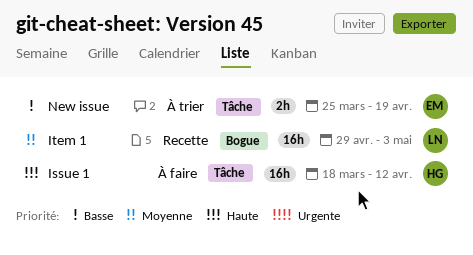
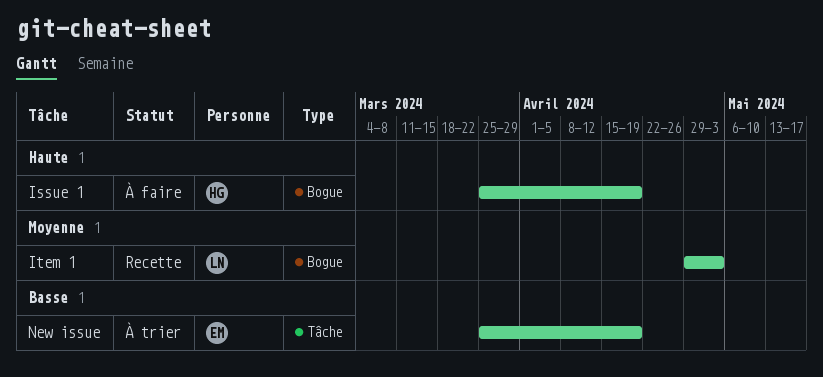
Issue 1, label: Tâche -> Bogue
Issue 1, start: Mar 18 -> Mar 25
Issue 1, due: Apr 12 -> Apr 19

